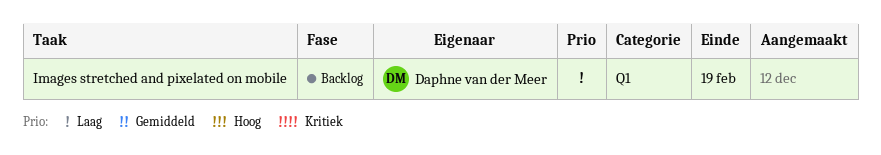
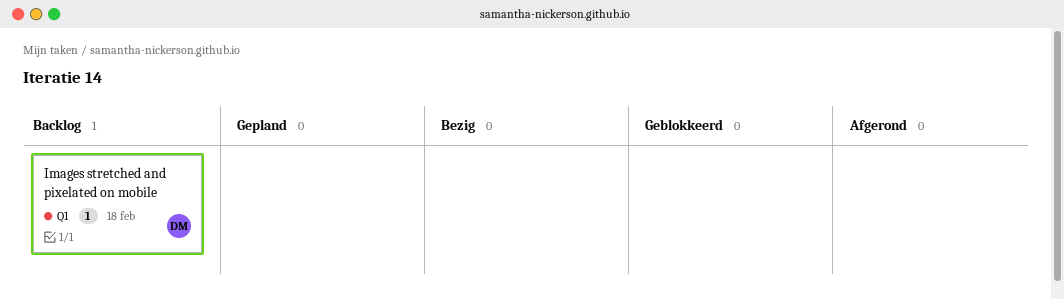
Images stretched and pixelated on mobile, due: Feb 19 -> Feb 18

